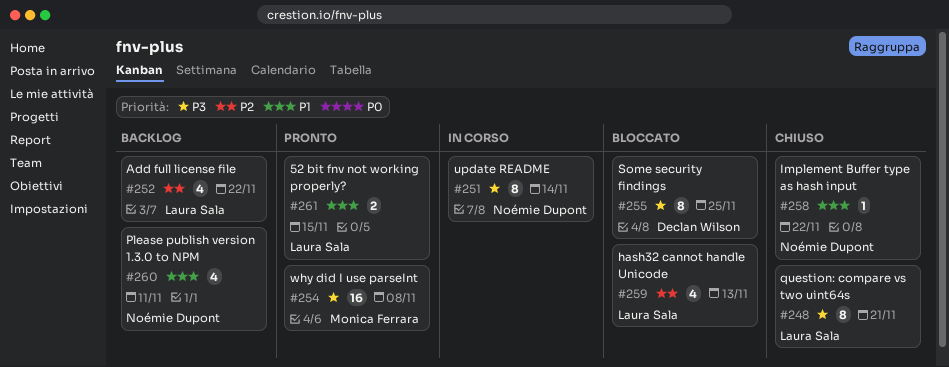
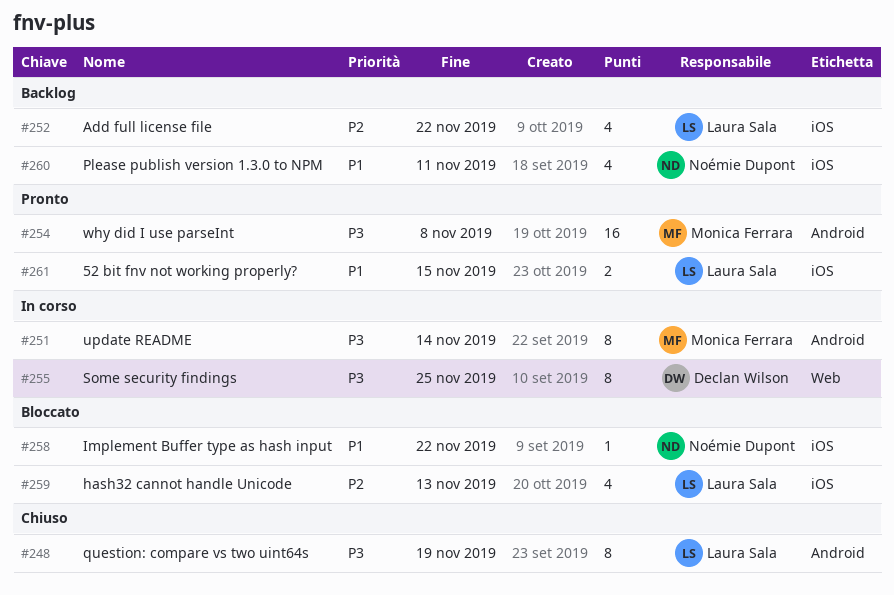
#248, due: Nov 21 -> Nov 19
#251, owner: Noémie Dupont -> Monica Ferrara
#255, status: Bloccato -> In corso
#258, status: Chiuso -> Bloccato

